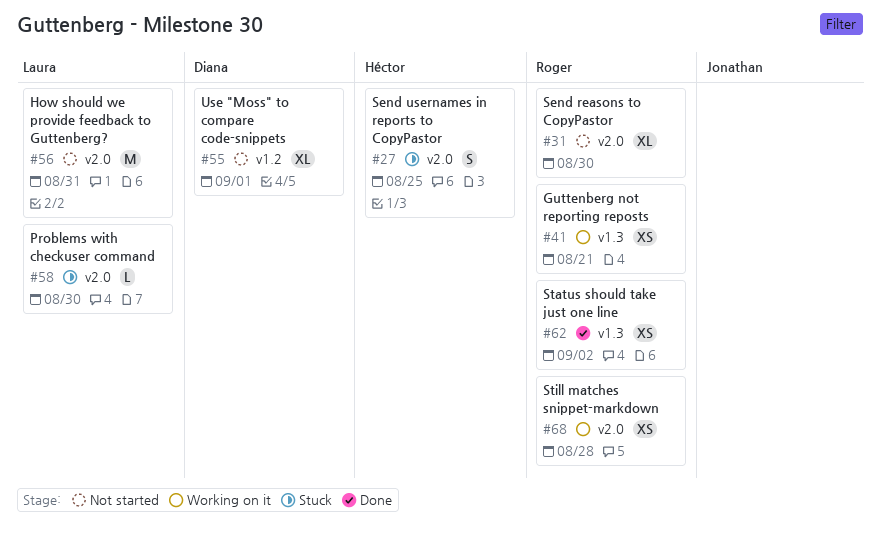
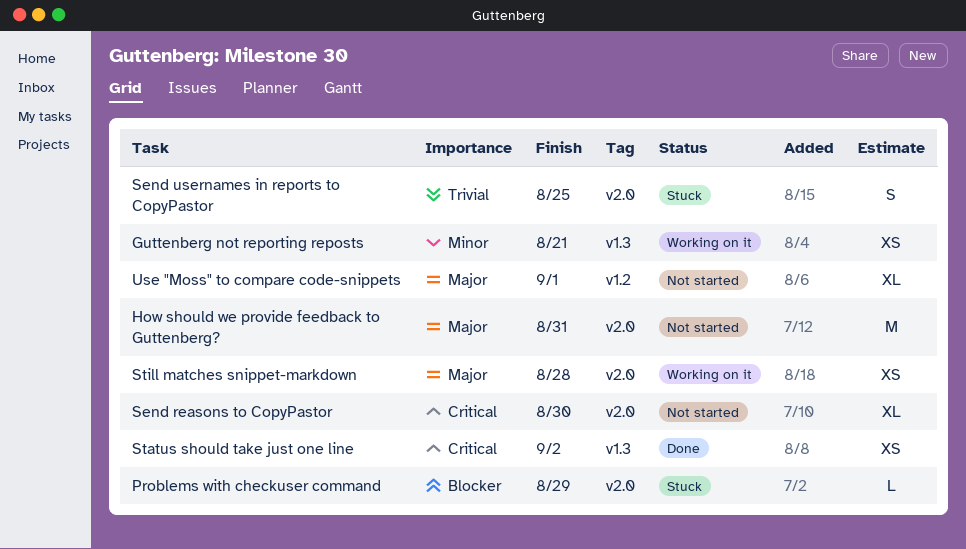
Problems with checkuser command, due: Aug 30 -> Aug 29

